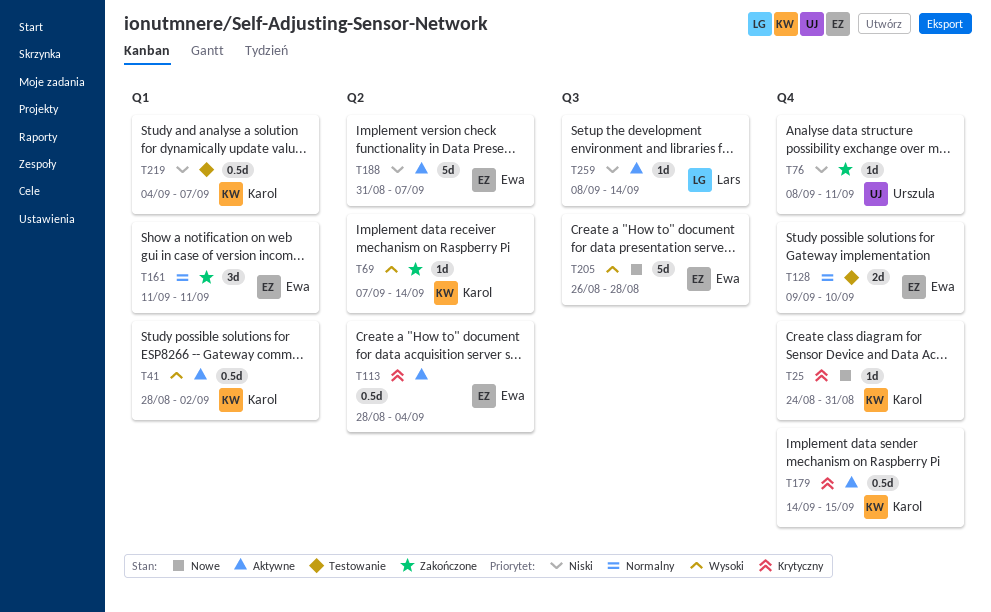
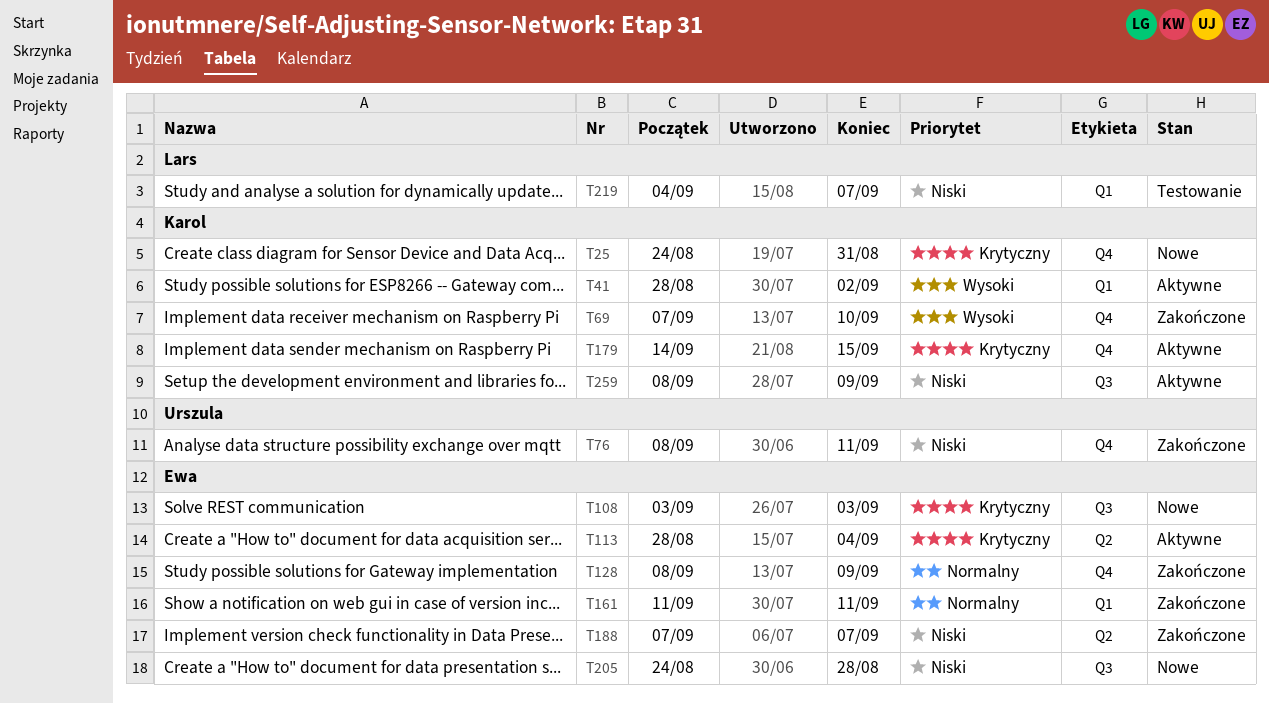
T69, label: Q2 -> Q4
T69, due: Sep 14 -> Sep 10
T108: none -> present
T128, status: Testowanie -> Zakończone
T128, start: Sep 9 -> Sep 8
T128, due: Sep 10 -> Sep 9
T188, status: Aktywne -> Zakończone
T188, start: Aug 31 -> Sep 7
T205, priority: Wysoki -> Niski
T205, start: Aug 26 -> Aug 24
T219, owner: Karol -> Lars
T259, owner: Lars -> Karol
T259, due: Sep 14 -> Sep 9

